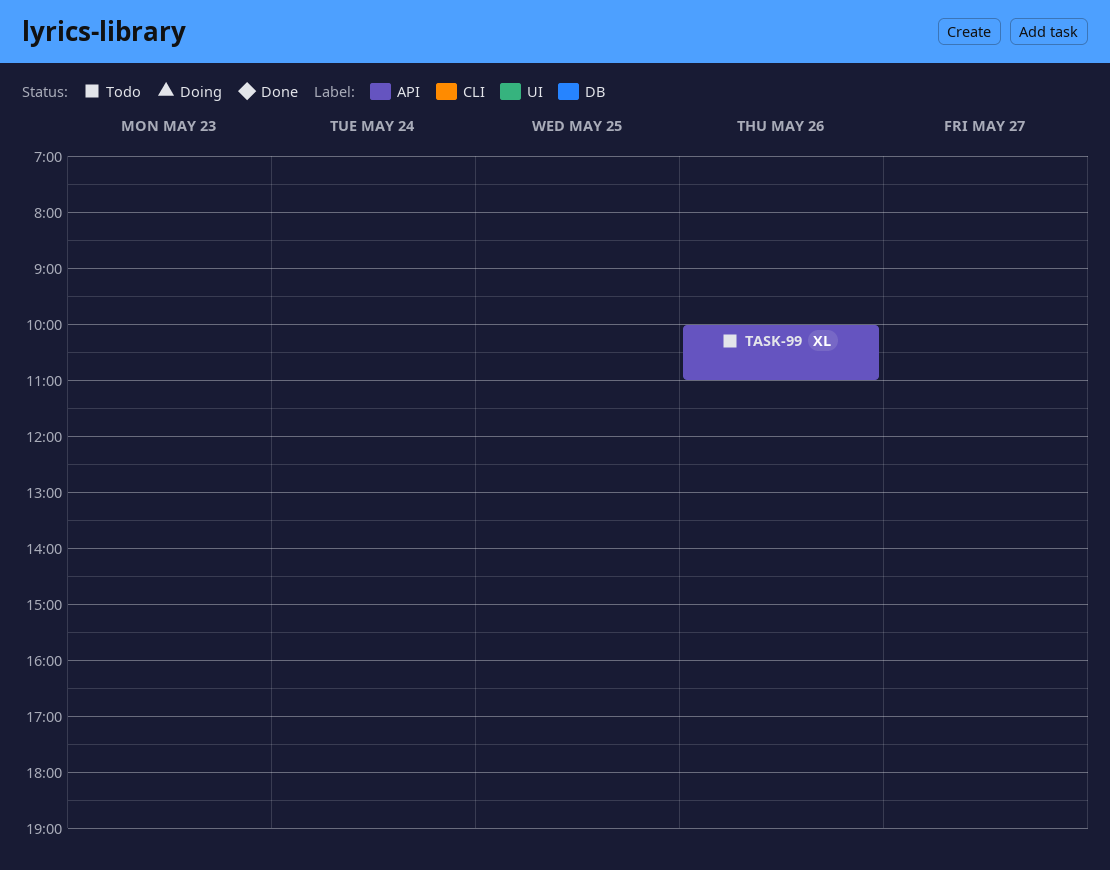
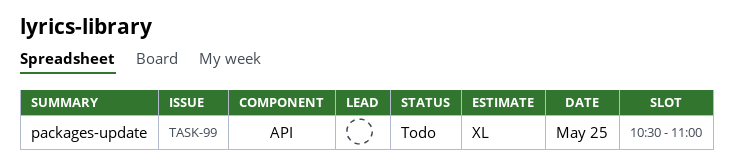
TASK-99, day: May 26 -> May 25
TASK-99, begins: 10:00 -> 10:30

